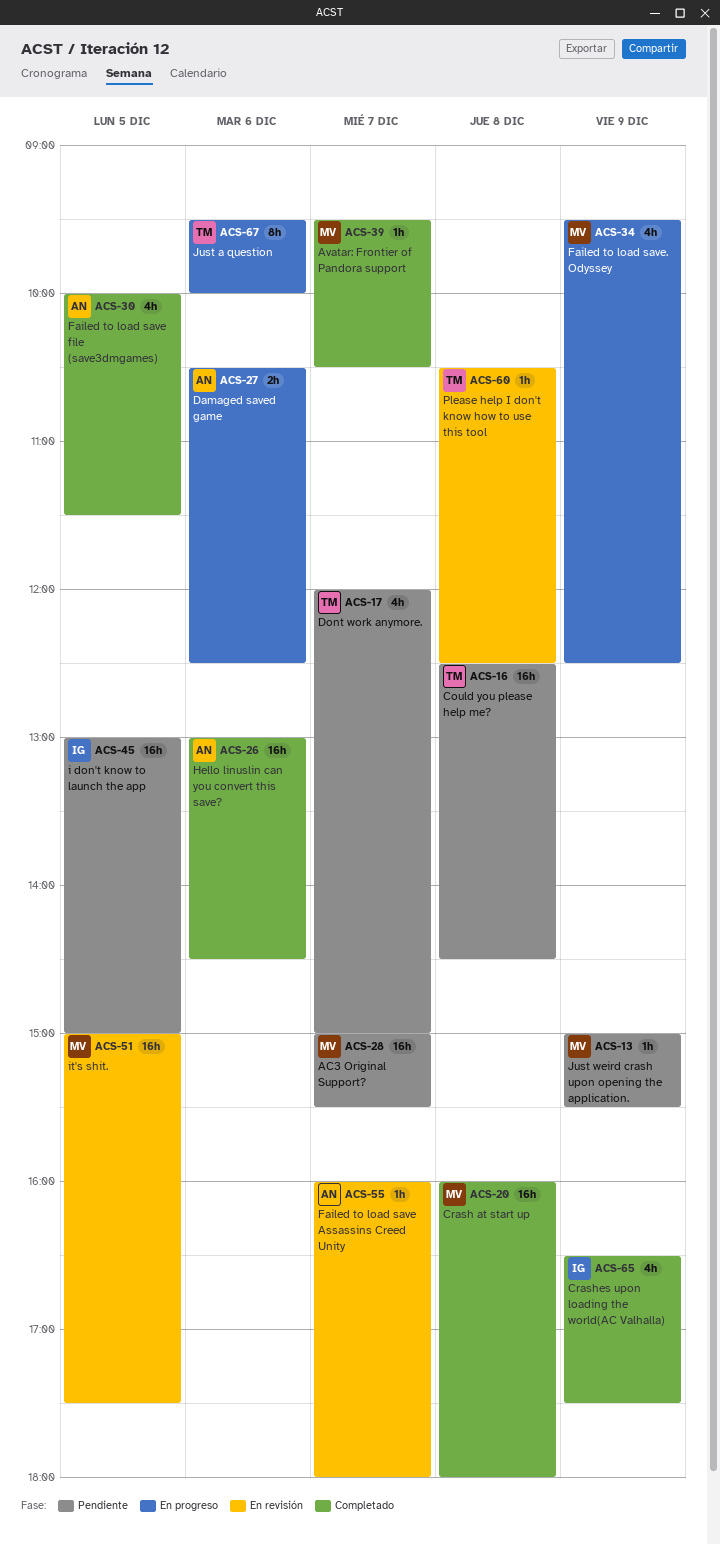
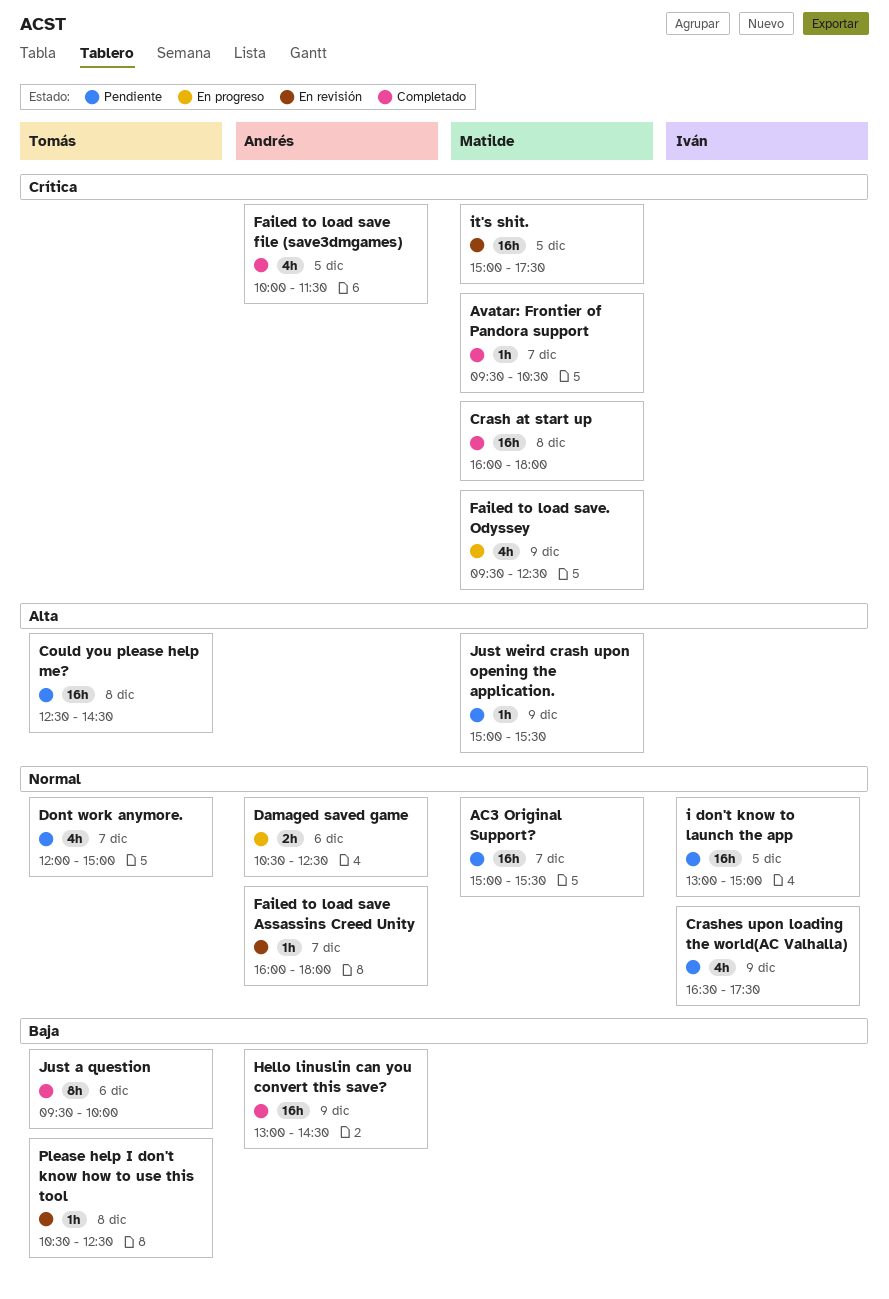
Crashes upon loading the world(AC Valhalla), status: Completado -> Pendiente
Hello linuslin can you convert this save?, day: Dec 6 -> Dec 9
Just a question, status: En progreso -> Completado

